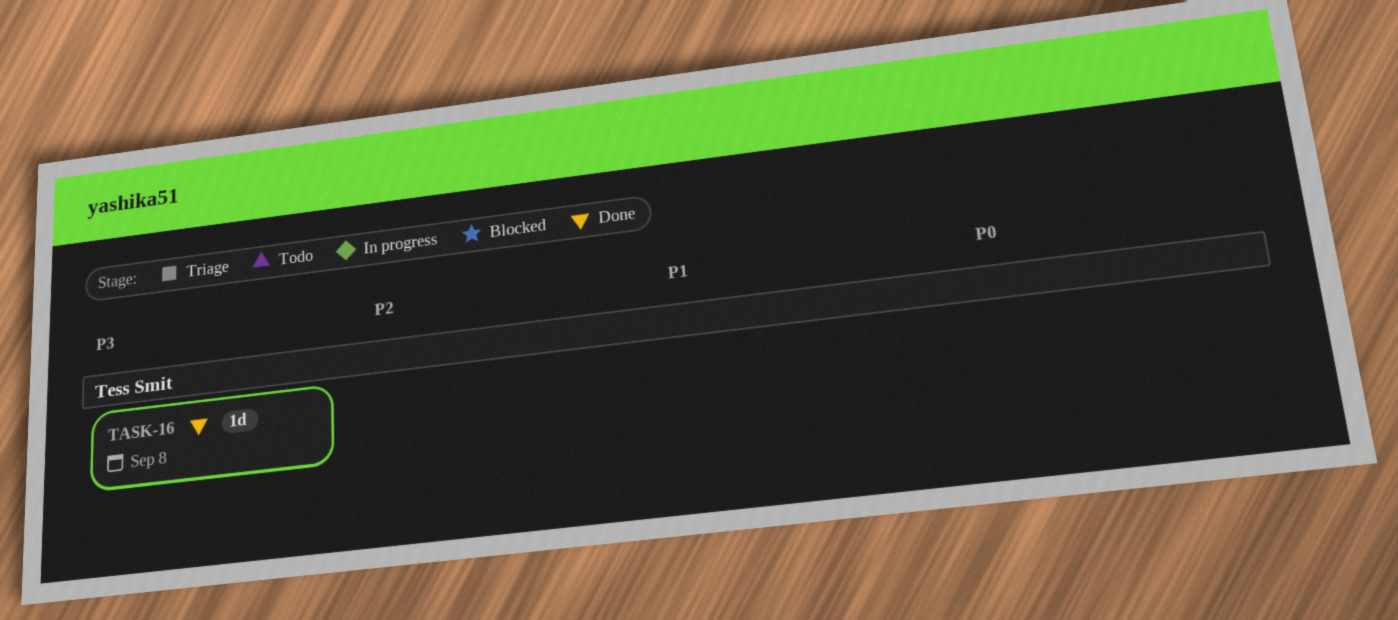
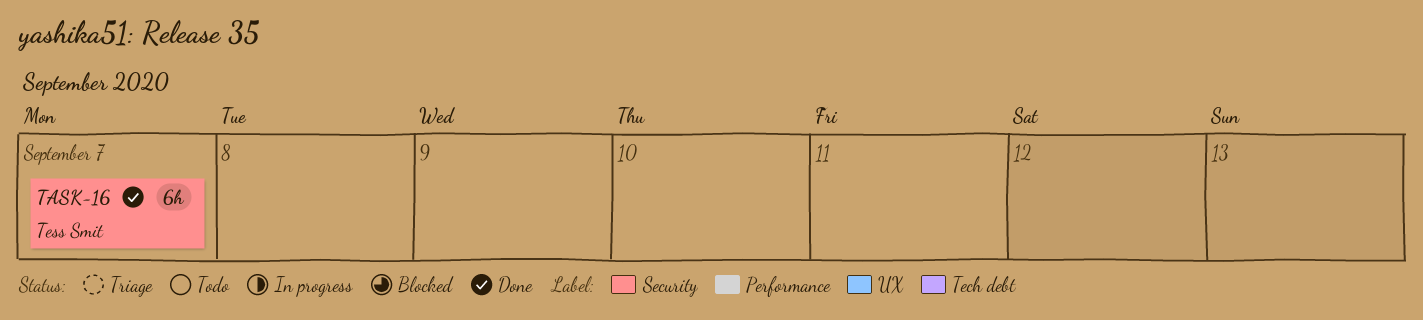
TASK-16, estimate: 1d -> 6h
TASK-16, due: Sep 8 -> Sep 7

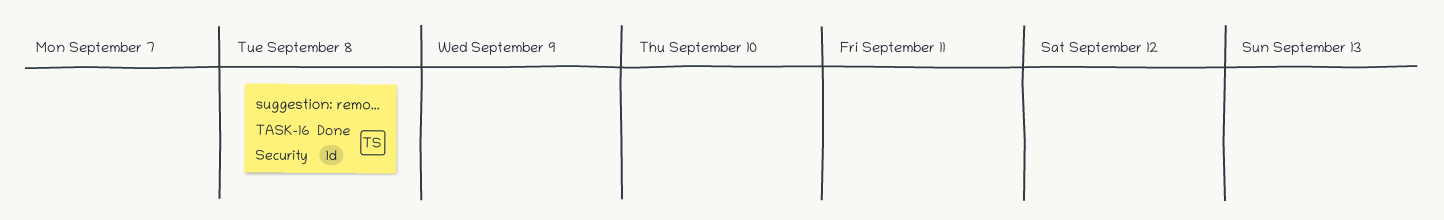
TASK-16, estimate: 6h -> 1d
TASK-16, due: Sep 7 -> Sep 8

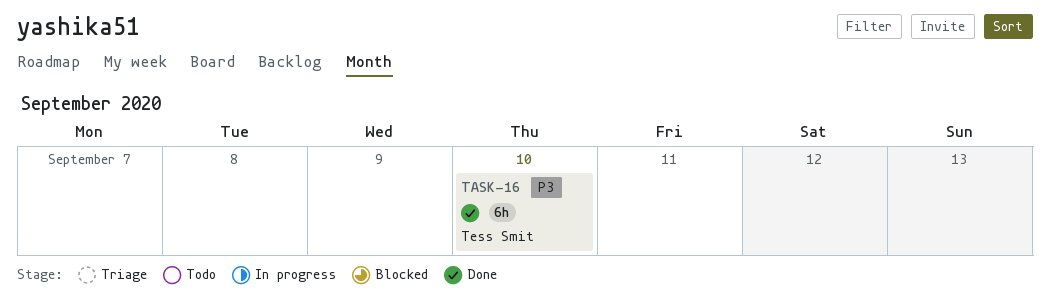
TASK-16, estimate: 1d -> 6h
TASK-16, due: Sep 8 -> Sep 10

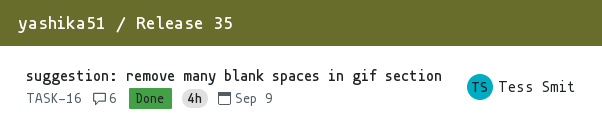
TASK-16, estimate: 6h -> 4h
TASK-16, due: Sep 10 -> Sep 9

